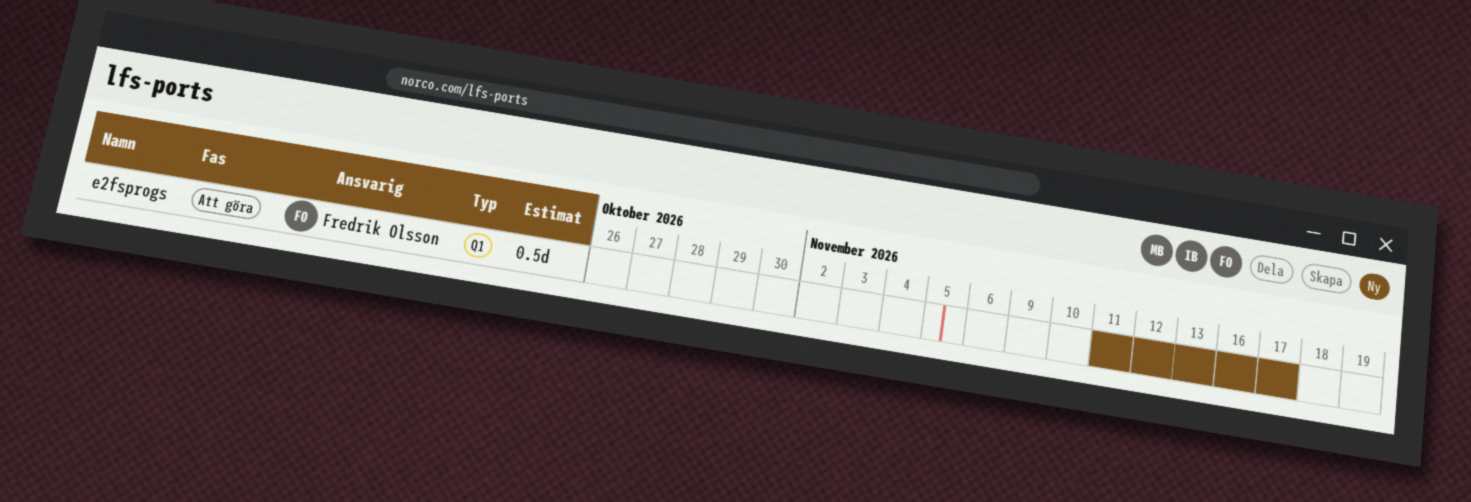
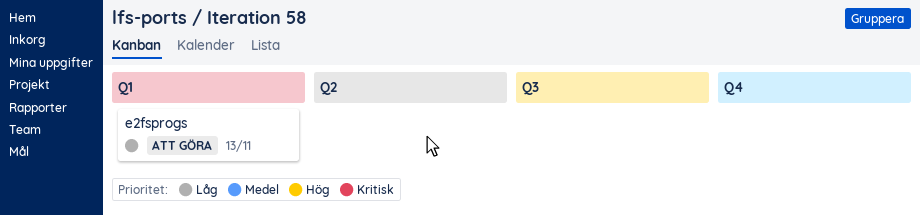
e2fsprogs, due: Nov 17 -> Nov 13

